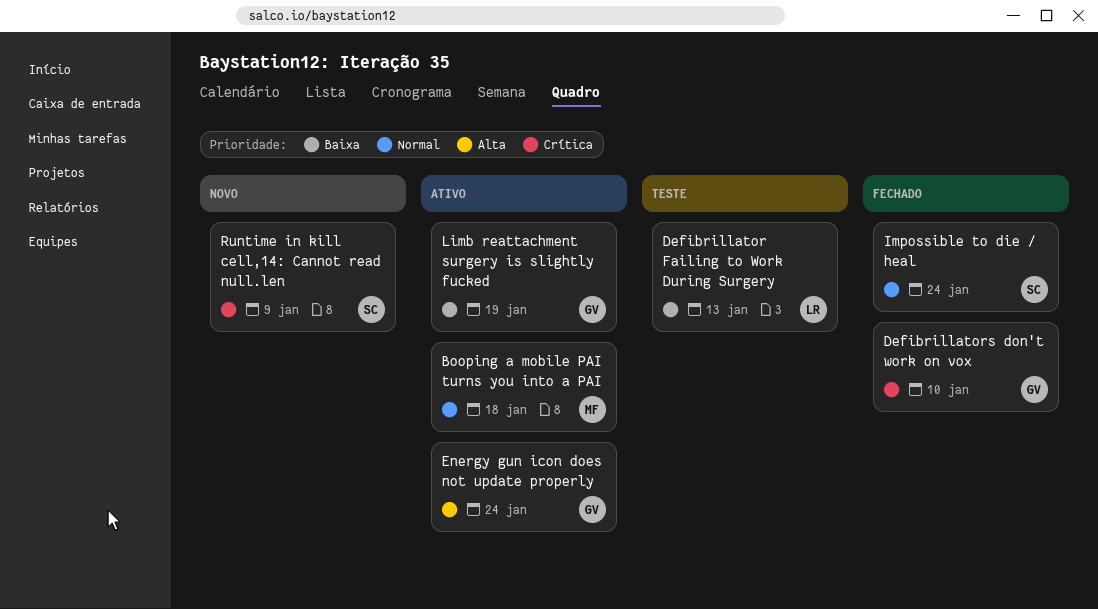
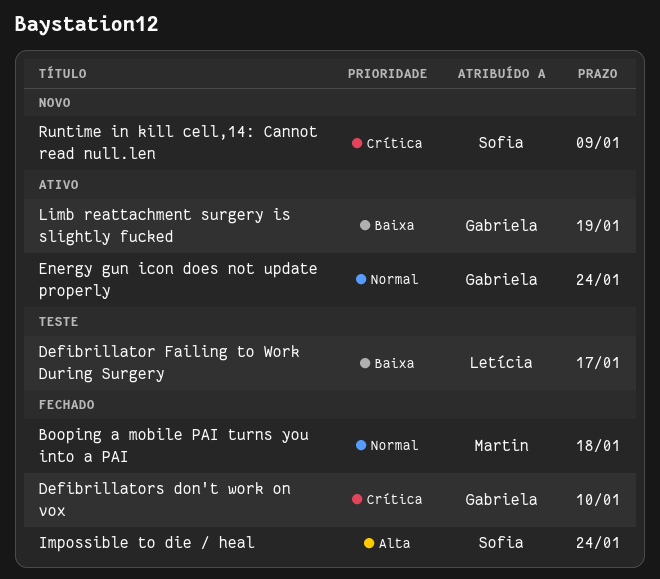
Booping a mobile PAI turns you into a PAI, status: Ativo -> Fechado
Defibrillator Failing to Work During Surgery, due: Jan 13 -> Jan 17
Energy gun icon does not update properly, priority: Alta -> Normal
Impossible to die / heal, priority: Normal -> Alta

